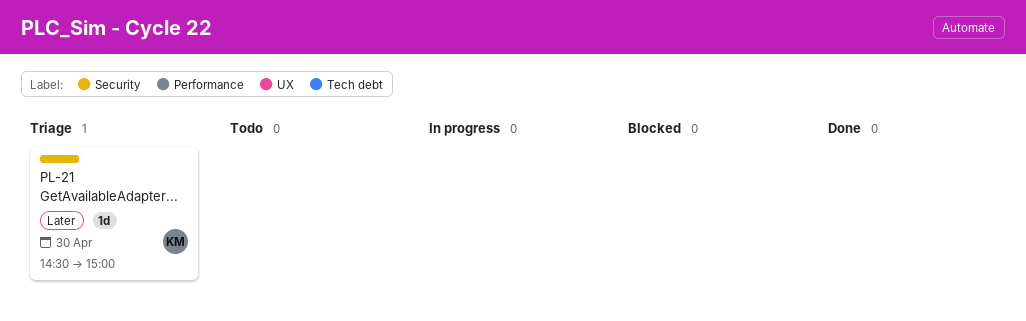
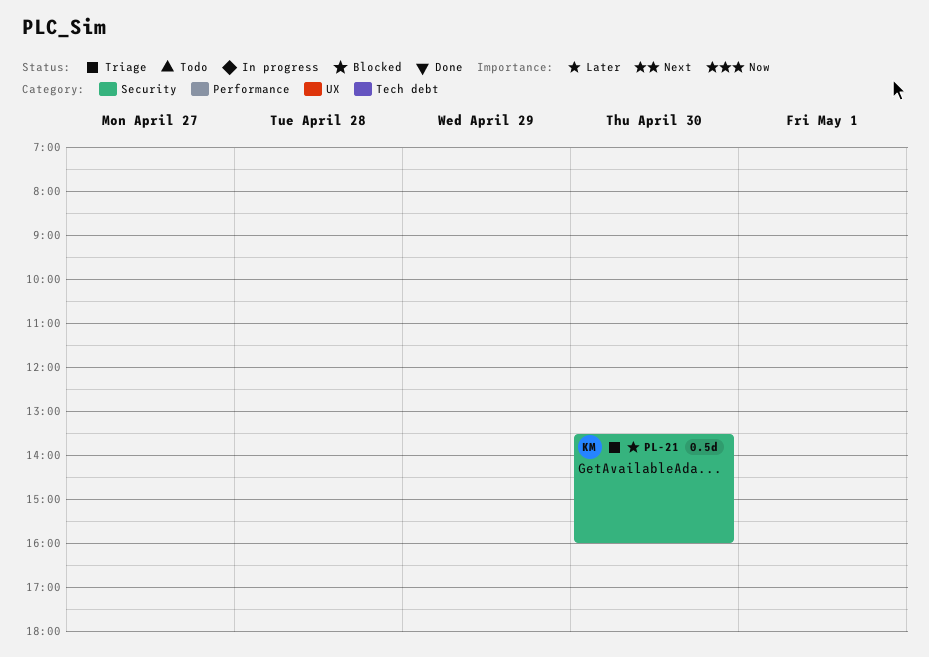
PL-21, estimate: 1d -> 0.5d
PL-21, begins: 14:30 -> 13:30
PL-21, ends: 15:00 -> 16:00

